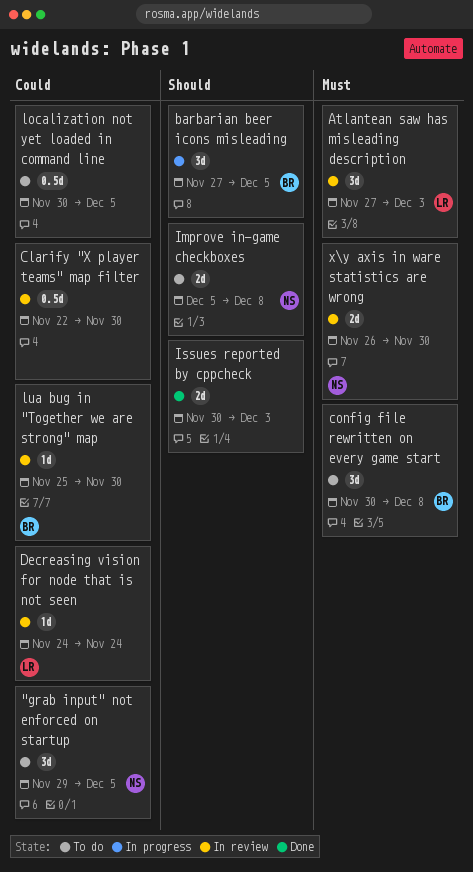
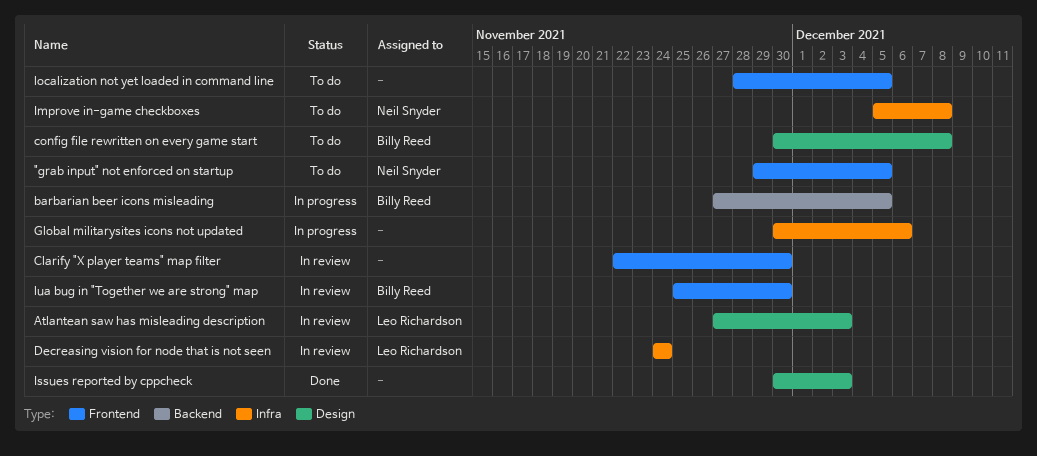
Global militarysites icons not updated: none -> present
localization not yet loaded in command line, start: Nov 30 -> Nov 28
x\y axis in ware statistics are wrong: present -> none

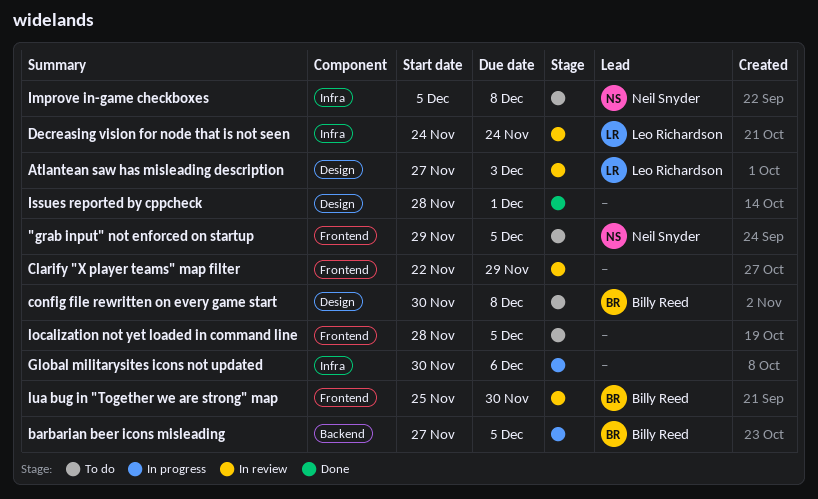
Clarify "X player teams" map filter, due: Nov 30 -> Nov 29
Issues reported by cppcheck, start: Nov 30 -> Nov 28
Issues reported by cppcheck, due: Dec 3 -> Dec 1

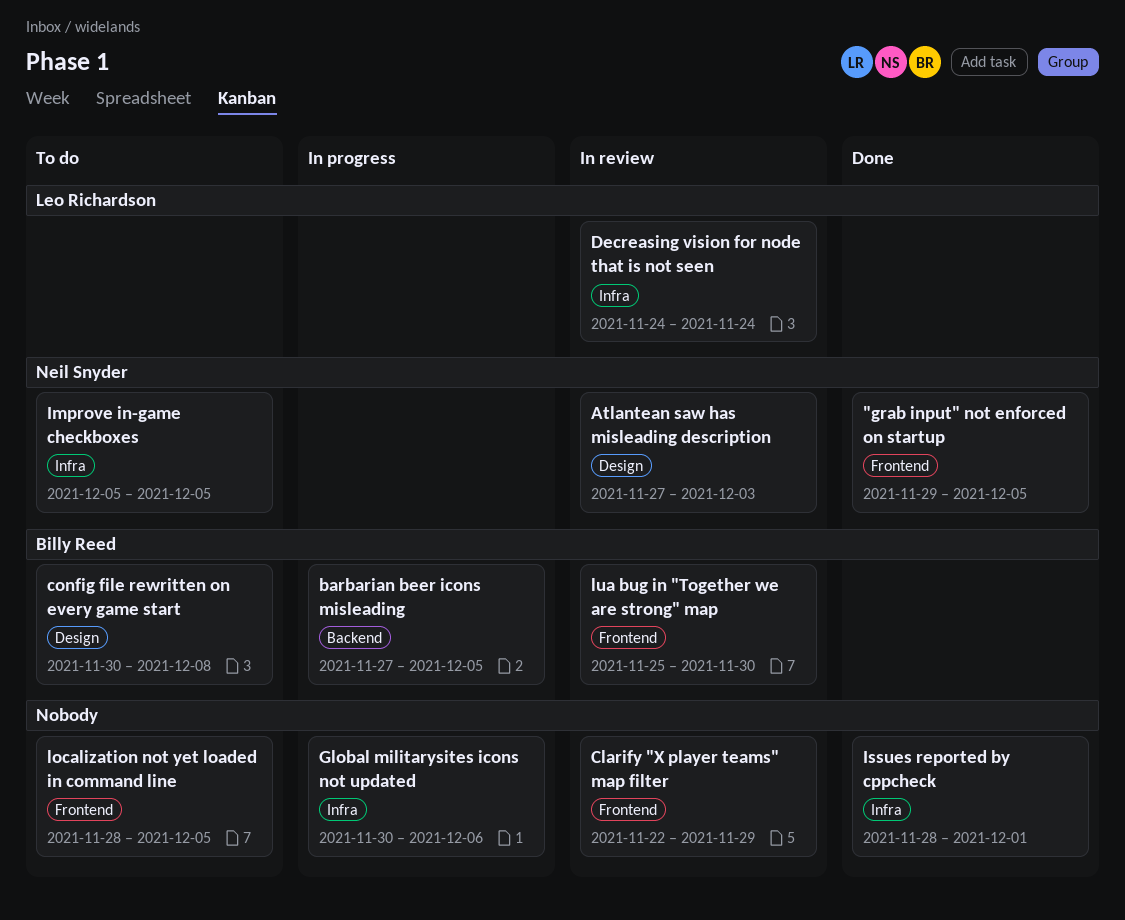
"grab input" not enforced on startup, status: To do -> Done
Atlantean saw has misleading description, owner: Leo Richardson -> Neil Snyder
Improve in-game checkboxes, due: Dec 8 -> Dec 5
Issues reported by cppcheck, label: Design -> Infra

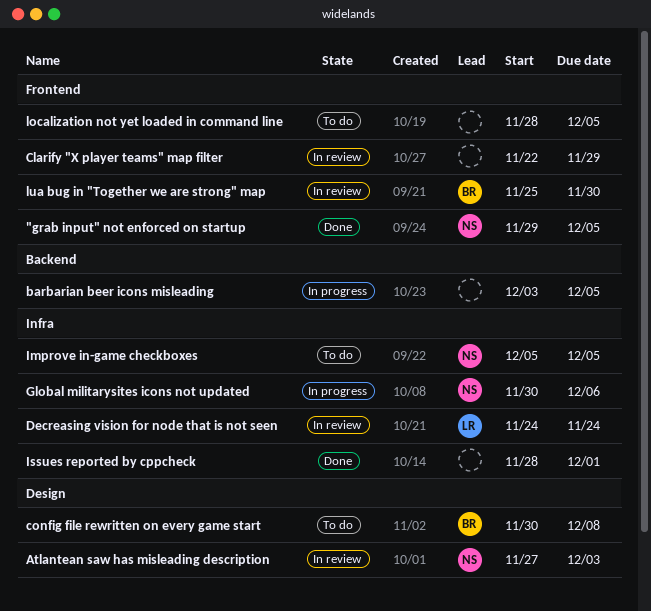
barbarian beer icons misleading, owner: Billy Reed -> none
barbarian beer icons misleading, start: Nov 27 -> Dec 3
Global militarysites icons not updated, owner: none -> Neil Snyder

